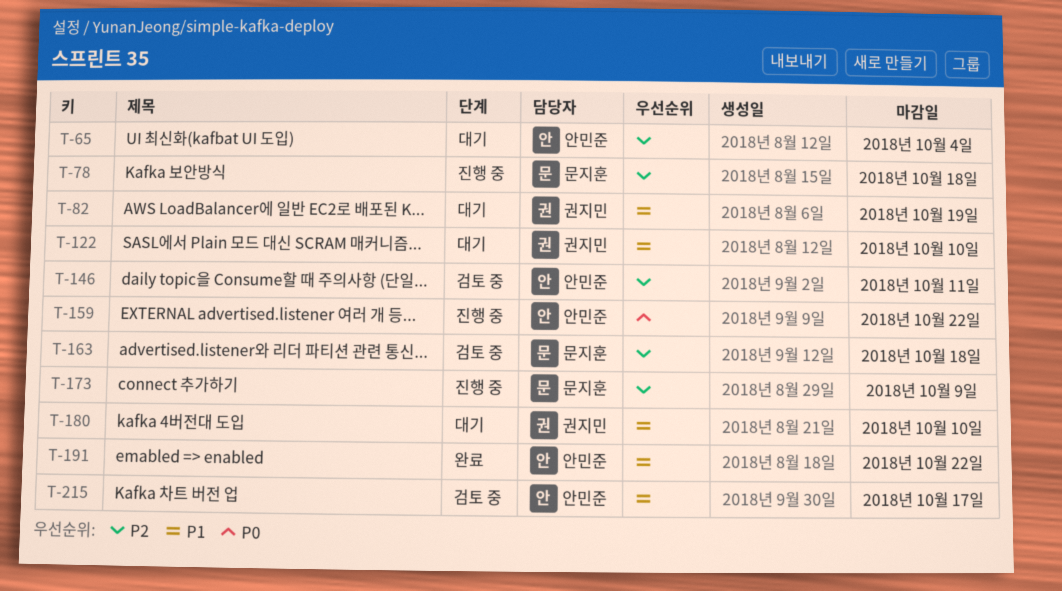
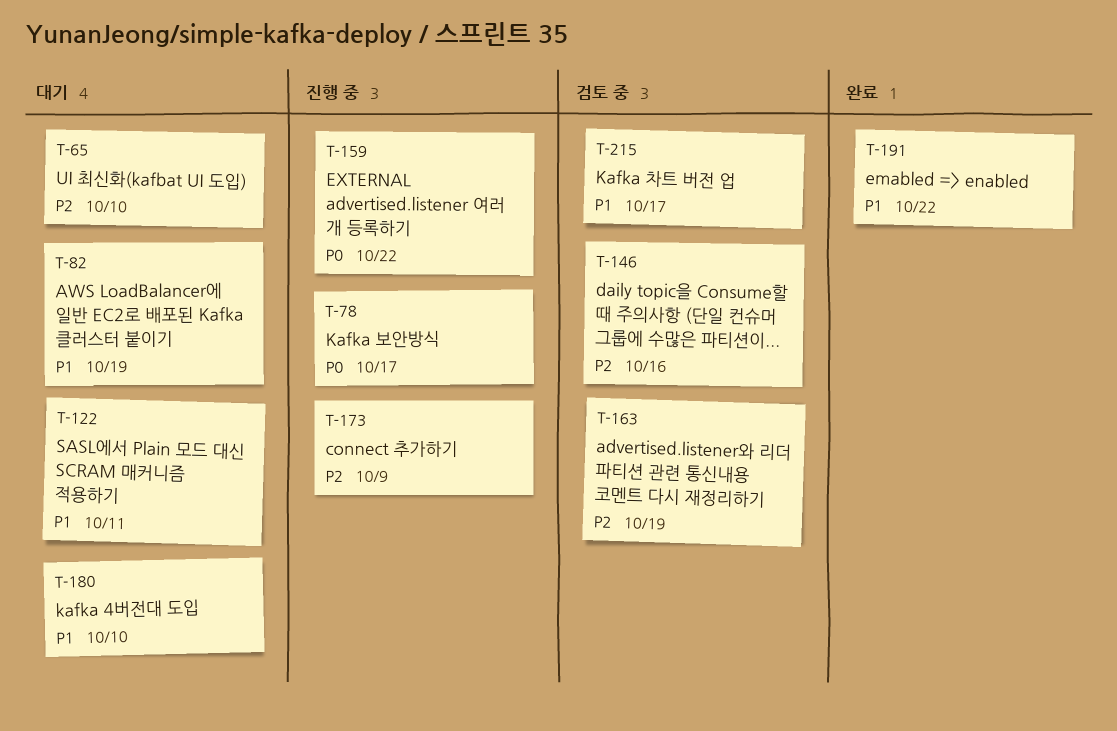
T-65, due: Oct 4 -> Oct 10
T-78, priority: P2 -> P0
T-78, due: Oct 18 -> Oct 17
T-122, due: Oct 10 -> Oct 11
T-146, due: Oct 11 -> Oct 16
T-163, due: Oct 18 -> Oct 19

